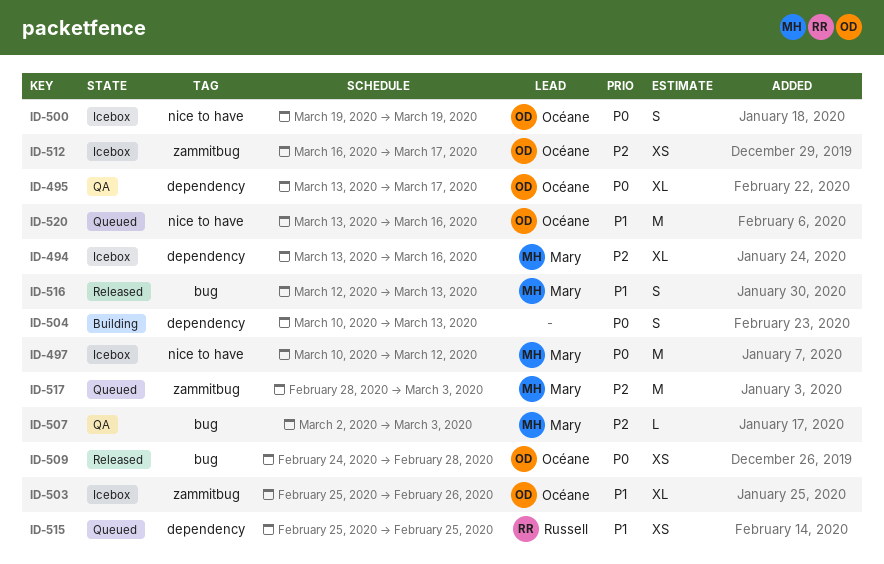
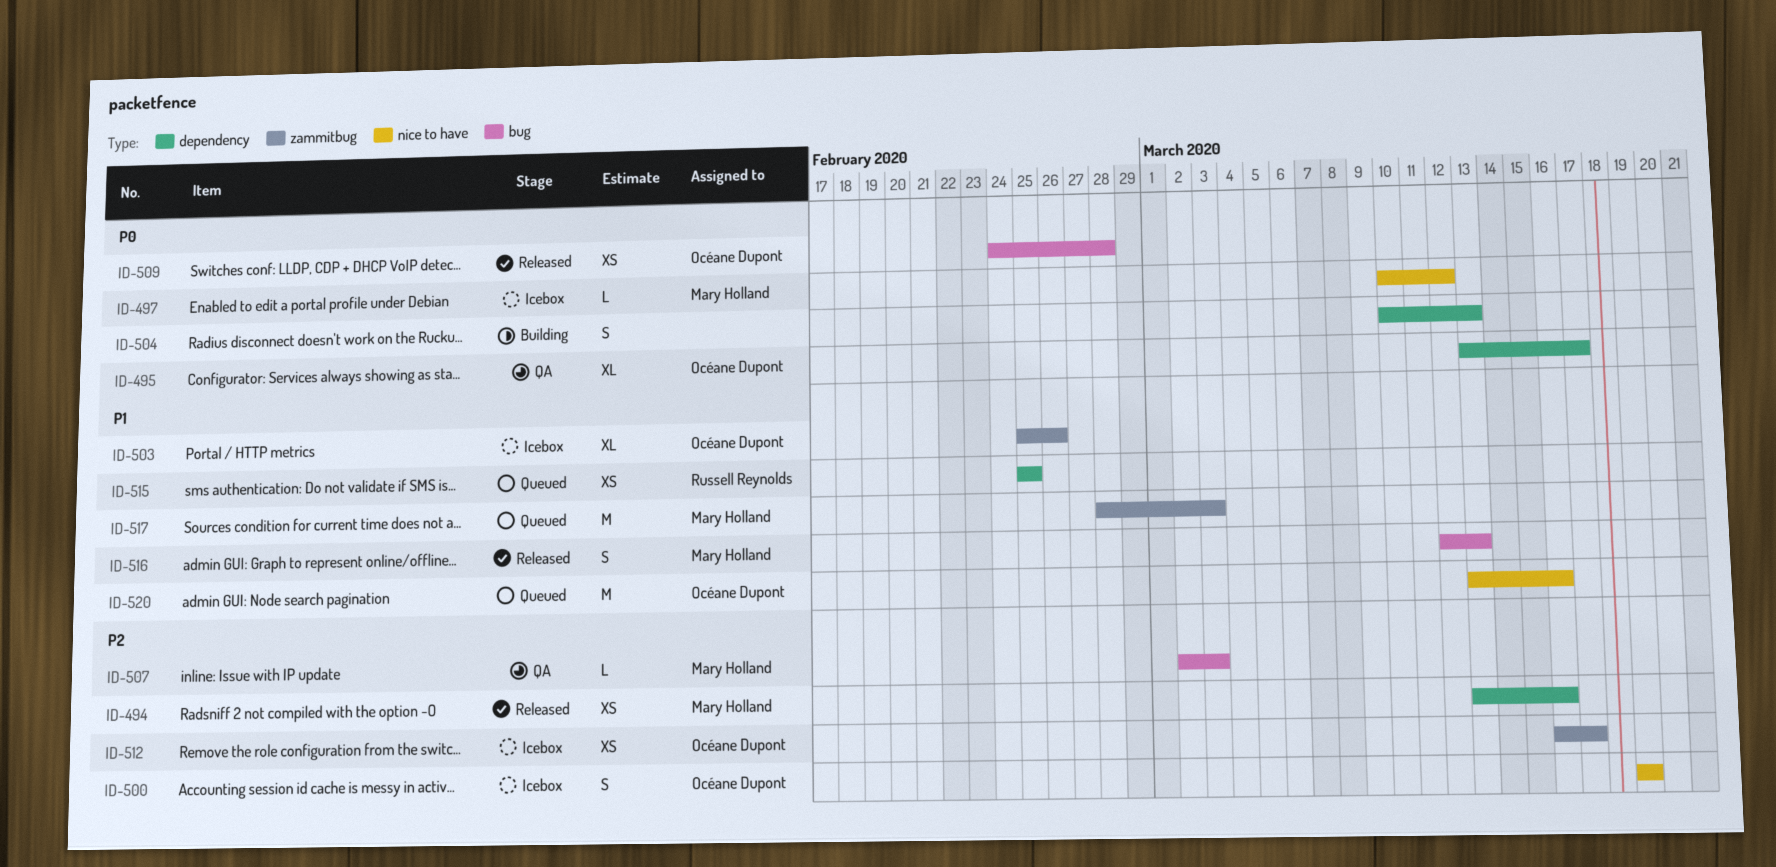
ID-494, status: Icebox -> Released
ID-494, estimate: XL -> XS
ID-497, estimate: M -> L
ID-500, priority: P0 -> P2
ID-517, priority: P2 -> P1

